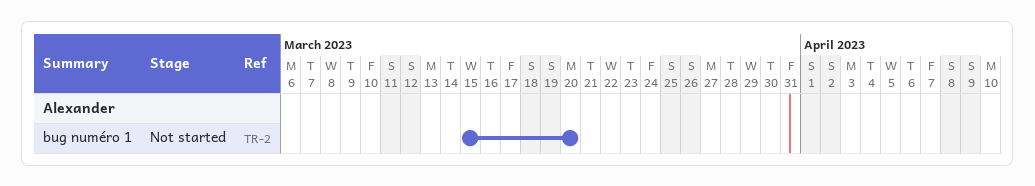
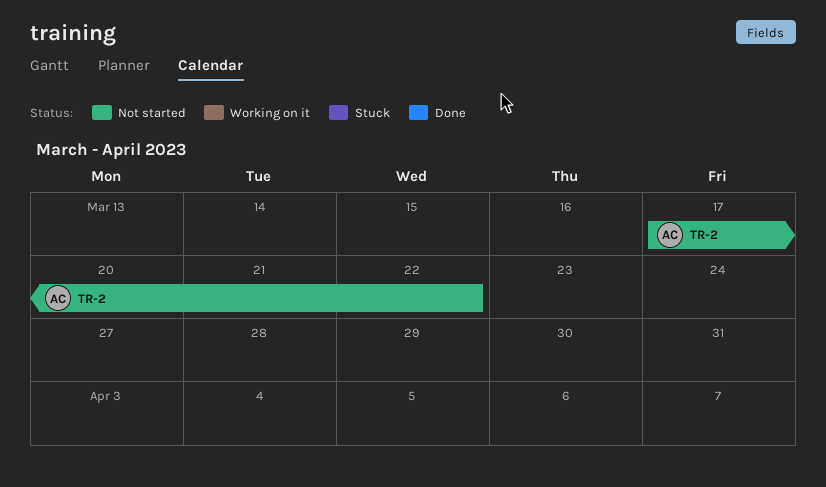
TR-2, start: Mar 15 -> Mar 17
TR-2, due: Mar 20 -> Mar 22

